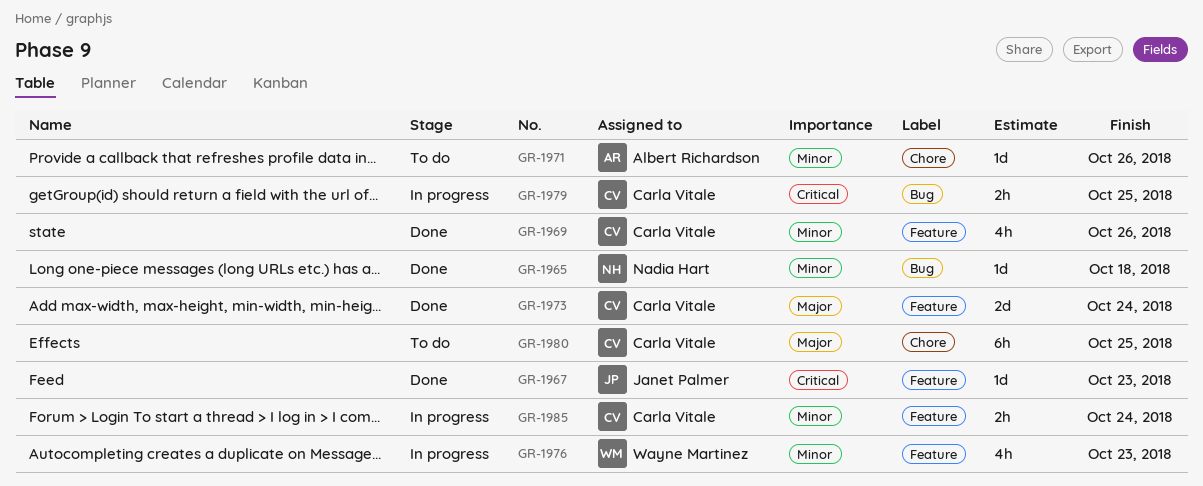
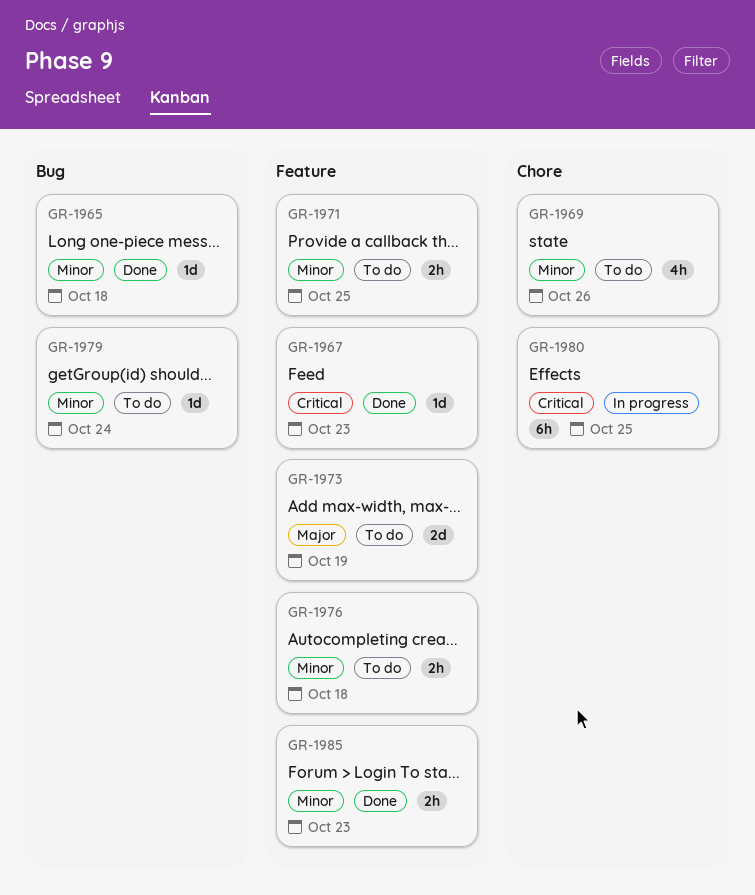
GR-1969, status: Done -> To do
GR-1969, label: Feature -> Chore
GR-1971, label: Chore -> Feature
GR-1971, estimate: 1d -> 2h
GR-1971, due: Oct 26 -> Oct 25
GR-1973, status: Done -> To do
GR-1973, due: Oct 24 -> Oct 19
GR-1976, status: In progress -> To do
GR-1976, estimate: 4h -> 2h
GR-1976, due: Oct 23 -> Oct 18
GR-1979, status: In progress -> To do
GR-1979, priority: Critical -> Minor
GR-1979, estimate: 2h -> 1d
GR-1979, due: Oct 25 -> Oct 24
GR-1980, status: To do -> In progress
GR-1980, priority: Major -> Critical
GR-1985, status: In progress -> Done
GR-1985, due: Oct 24 -> Oct 23

